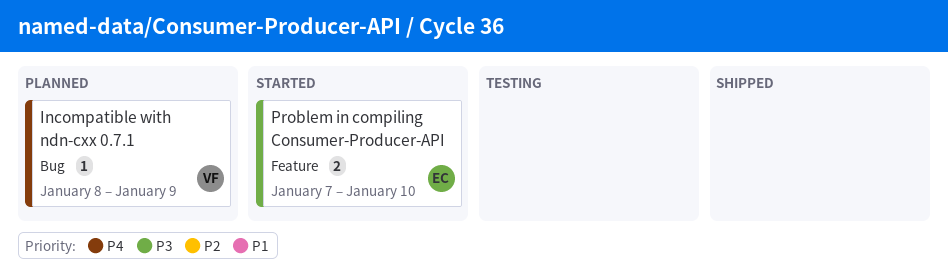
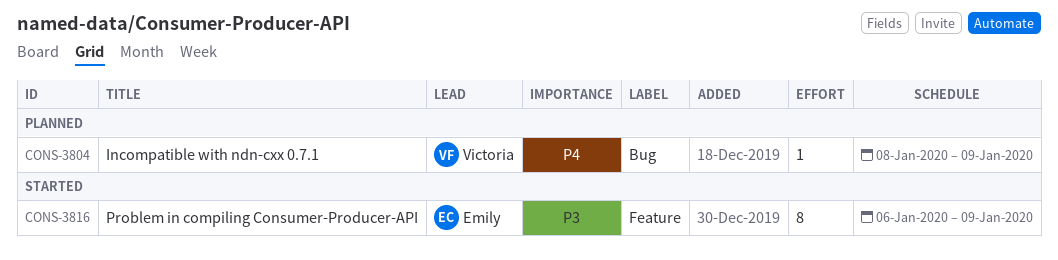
Problem in compiling Consumer-Producer-API, estimate: 2 -> 8
Problem in compiling Consumer-Producer-API, start: Jan 7 -> Jan 6
Problem in compiling Consumer-Producer-API, due: Jan 10 -> Jan 9

